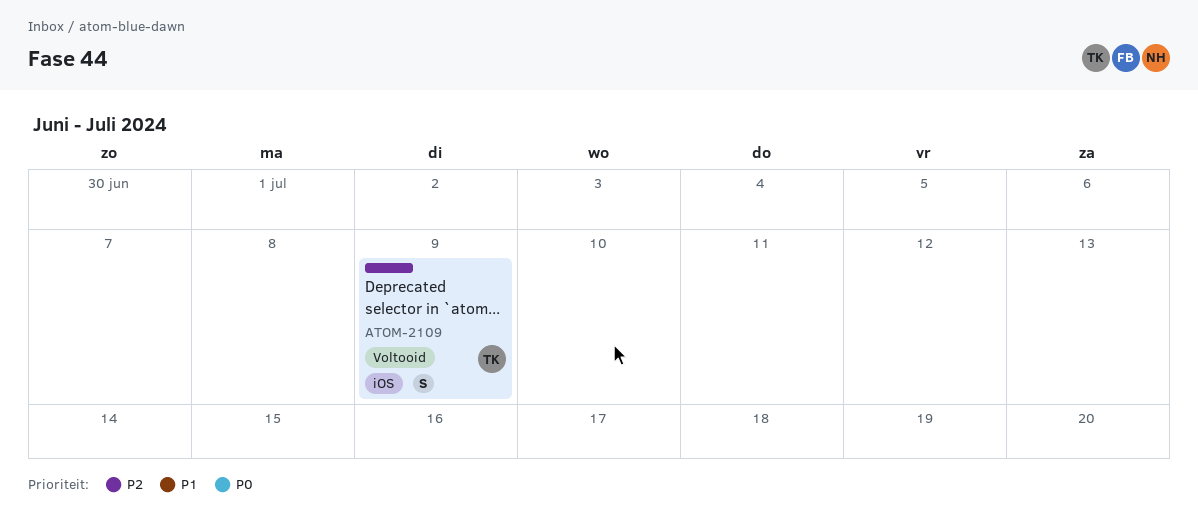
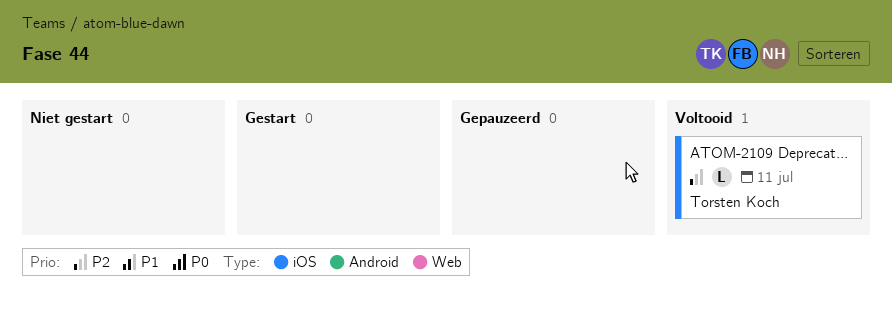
ATOM-2109, estimate: S -> L
ATOM-2109, due: Jul 9 -> Jul 11

